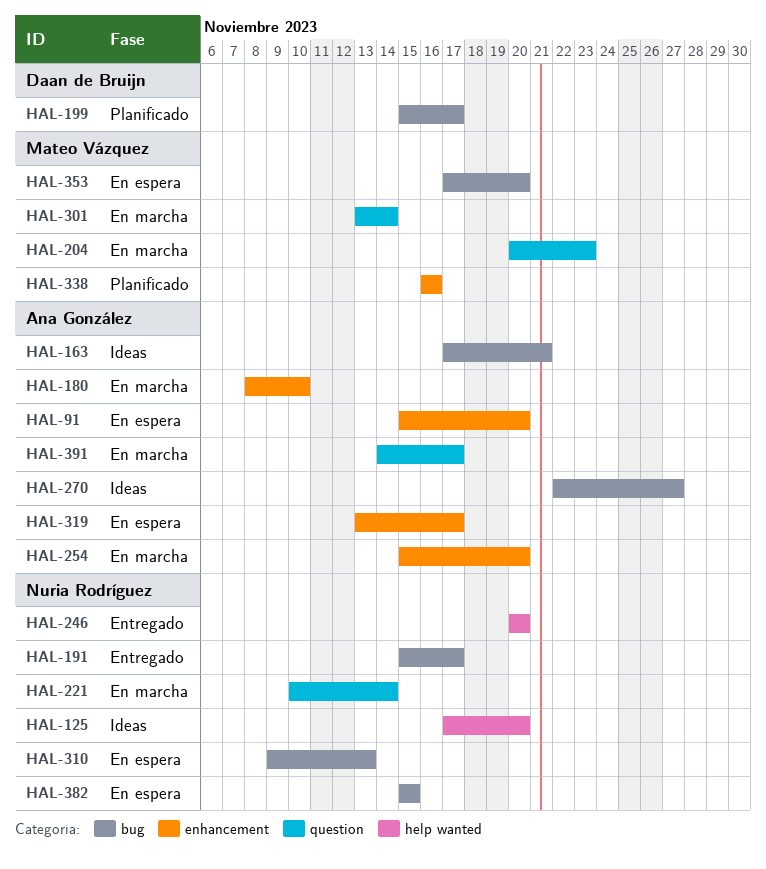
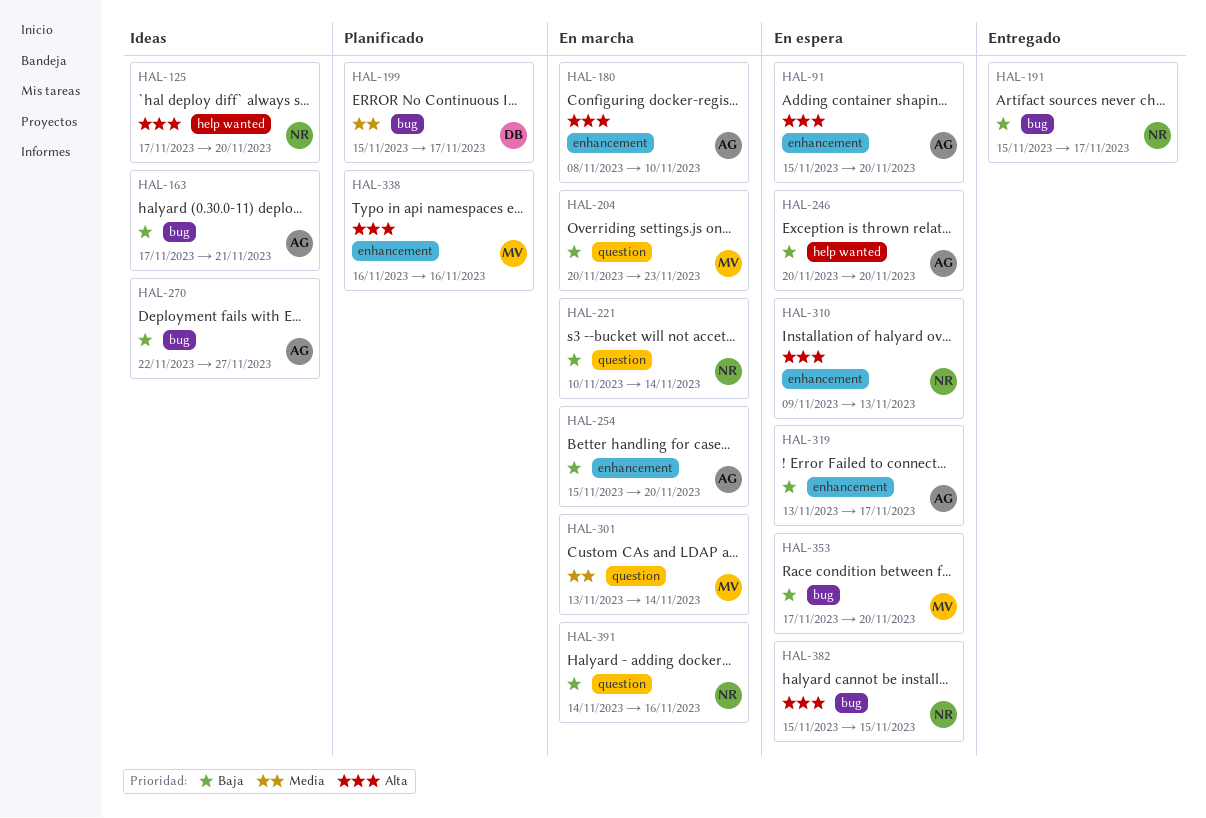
HAL-246, status: Entregado -> En espera
HAL-246, owner: Nuria Rodríguez -> Ana González
HAL-310, label: bug -> enhancement
HAL-391, owner: Ana González -> Nuria Rodríguez
HAL-391, due: Nov 17 -> Nov 16

